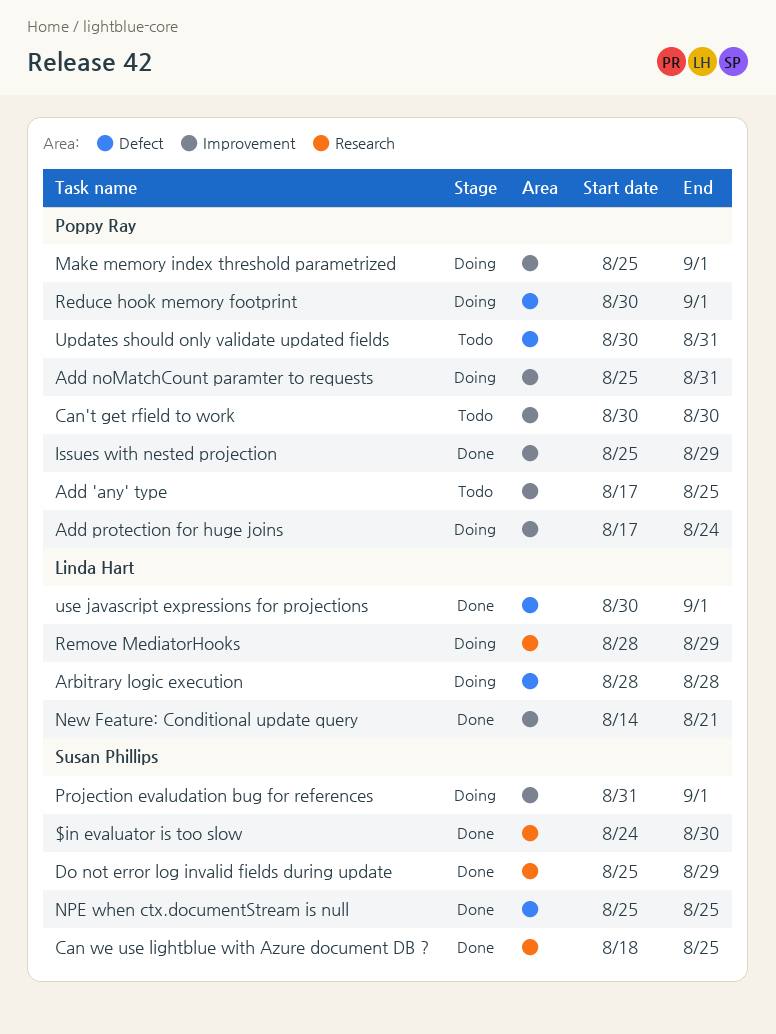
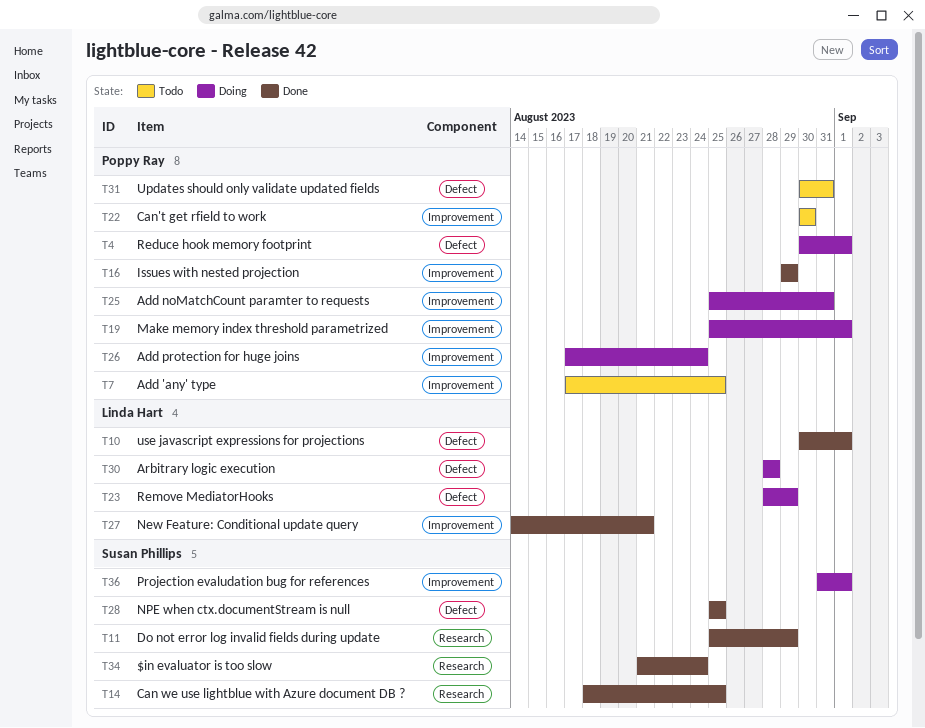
$in evaluator is too slow, start: Aug 24 -> Aug 21
$in evaluator is too slow, due: Aug 30 -> Aug 24
Issues with nested projection, start: Aug 25 -> Aug 29
Remove MediatorHooks, label: Research -> Defect

